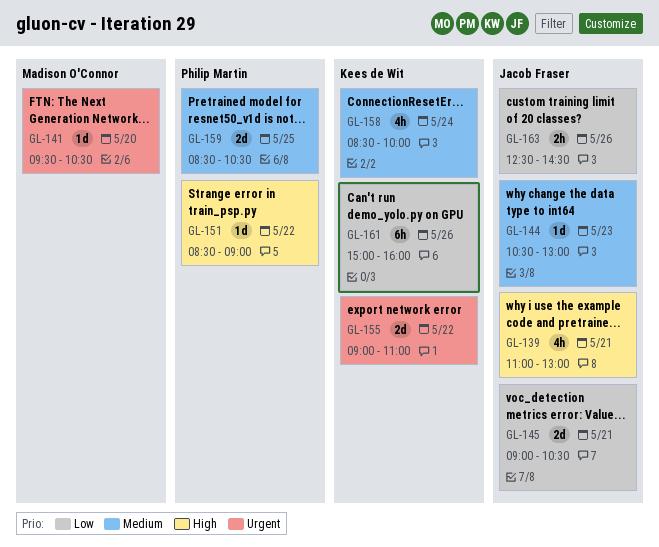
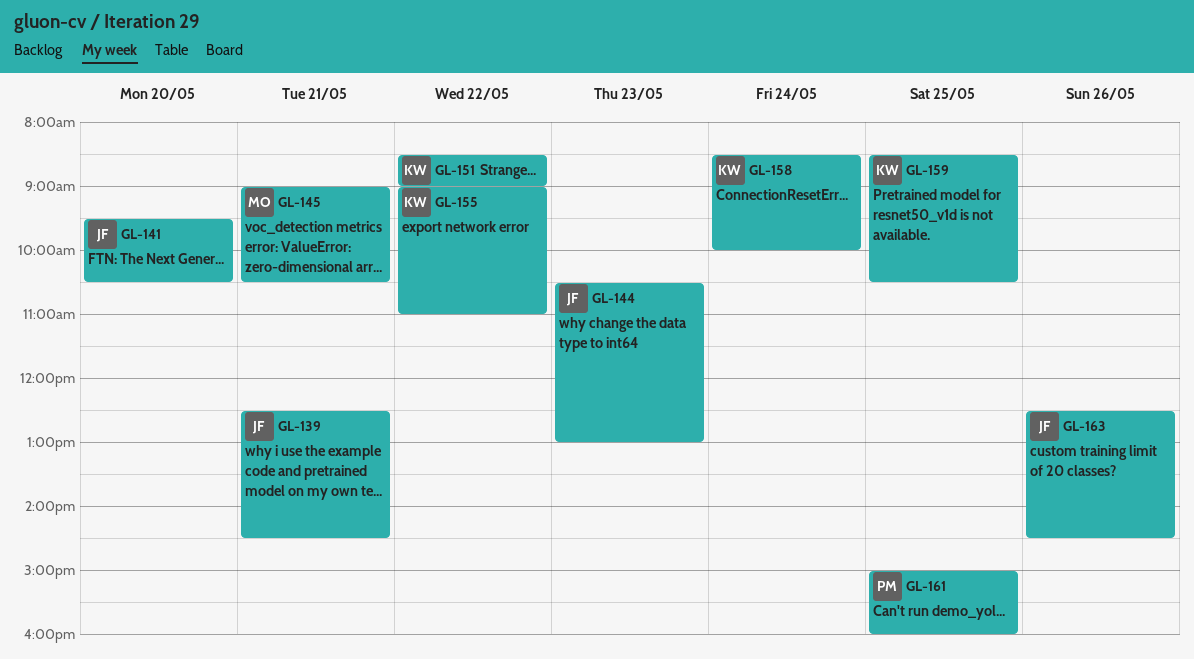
GL-139, begins: 11:00 -> 12:30
GL-139, ends: 13:00 -> 14:30
GL-141, owner: Madison O'Connor -> Jacob Fraser
GL-145, owner: Jacob Fraser -> Madison O'Connor
GL-151, owner: Philip Martin -> Kees de Wit
GL-159, owner: Philip Martin -> Kees de Wit
GL-161, owner: Kees de Wit -> Philip Martin
GL-161, day: May 26 -> May 25

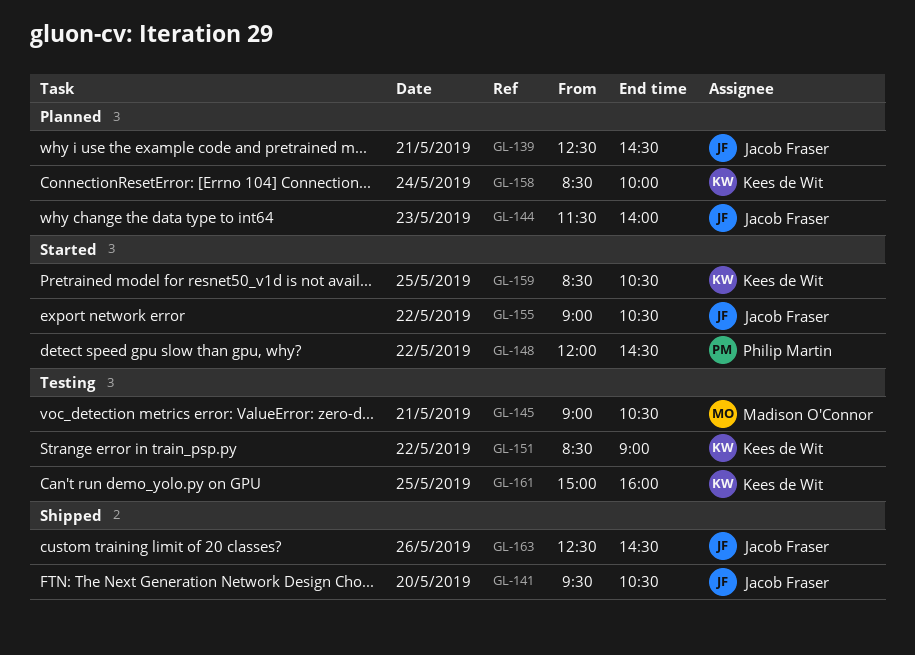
GL-144, begins: 10:30 -> 11:30
GL-144, ends: 13:00 -> 14:00
GL-148: none -> present
GL-155, owner: Kees de Wit -> Jacob Fraser
GL-155, ends: 11:00 -> 10:30
GL-161, owner: Philip Martin -> Kees de Wit

